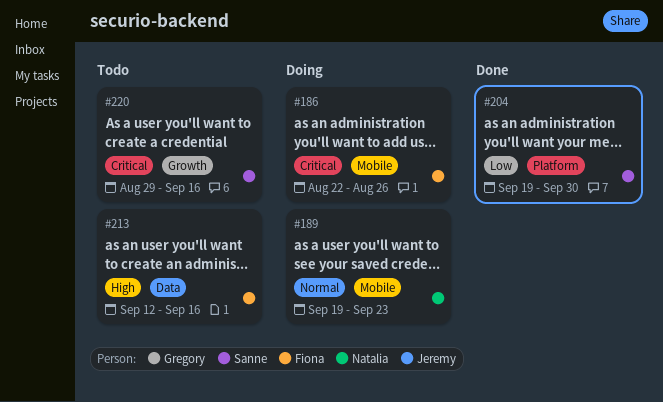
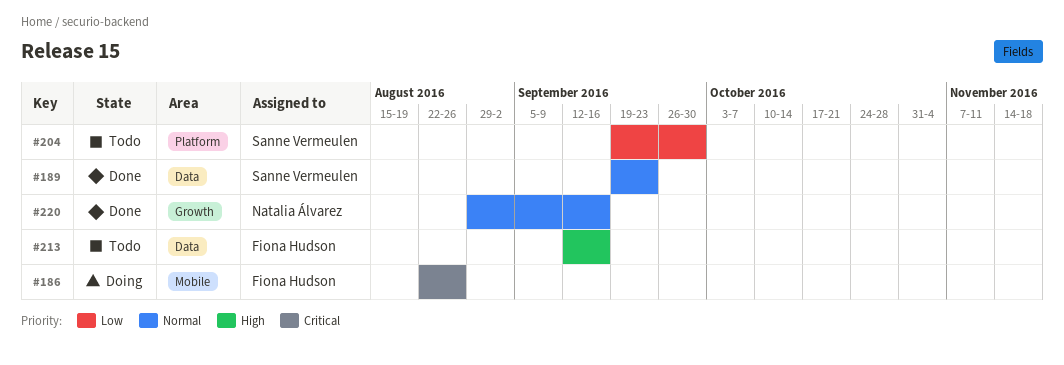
#189, status: Doing -> Done
#189, owner: Natalia Álvarez -> Sanne Vermeulen
#189, label: Mobile -> Data
#204, status: Done -> Todo
#220, status: Todo -> Done
#220, owner: Sanne Vermeulen -> Natalia Álvarez
#220, priority: Critical -> Normal

